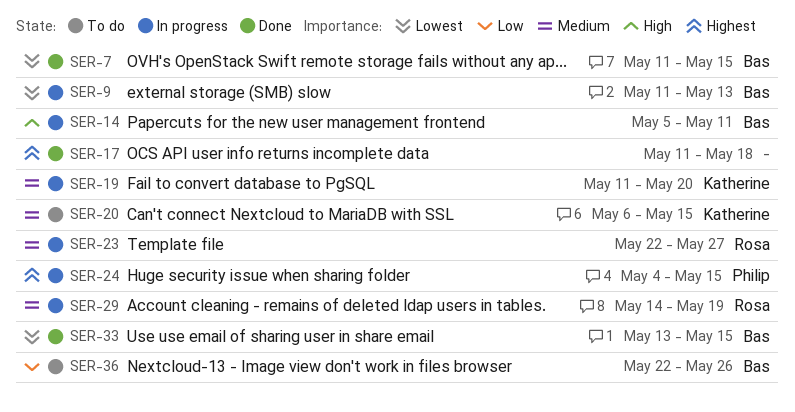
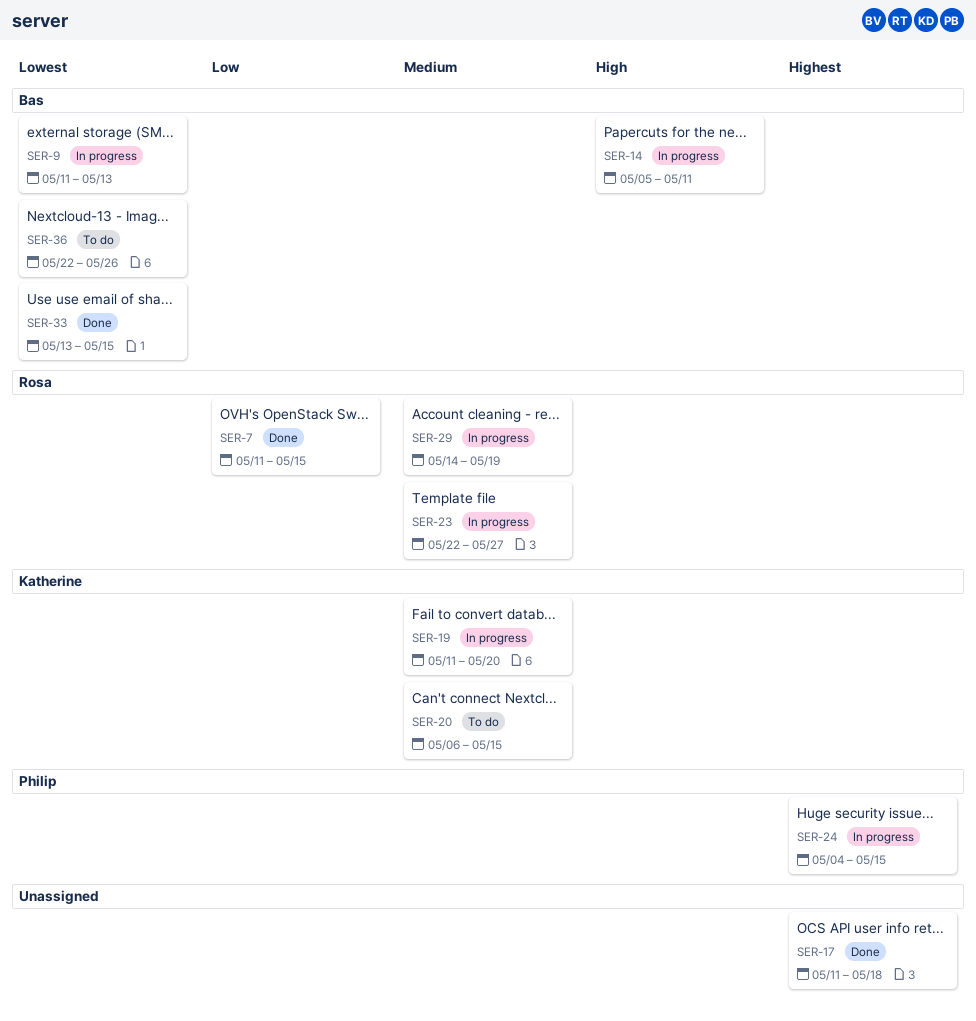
SER-7, owner: Bas -> Rosa
SER-7, priority: Lowest -> Low
SER-36, priority: Low -> Lowest

